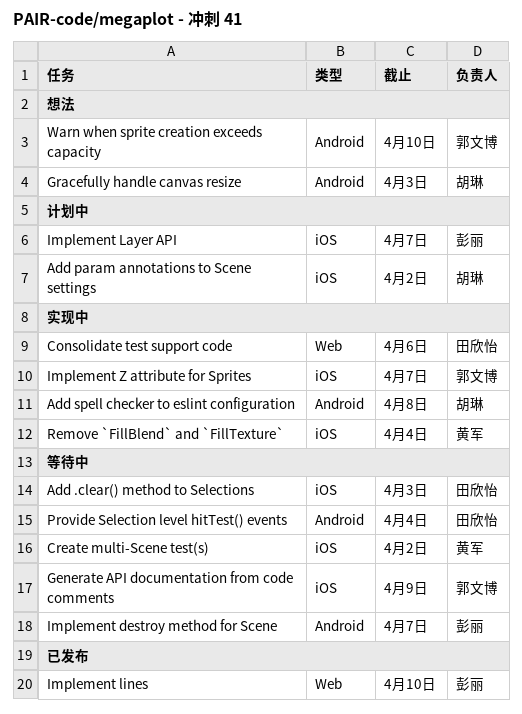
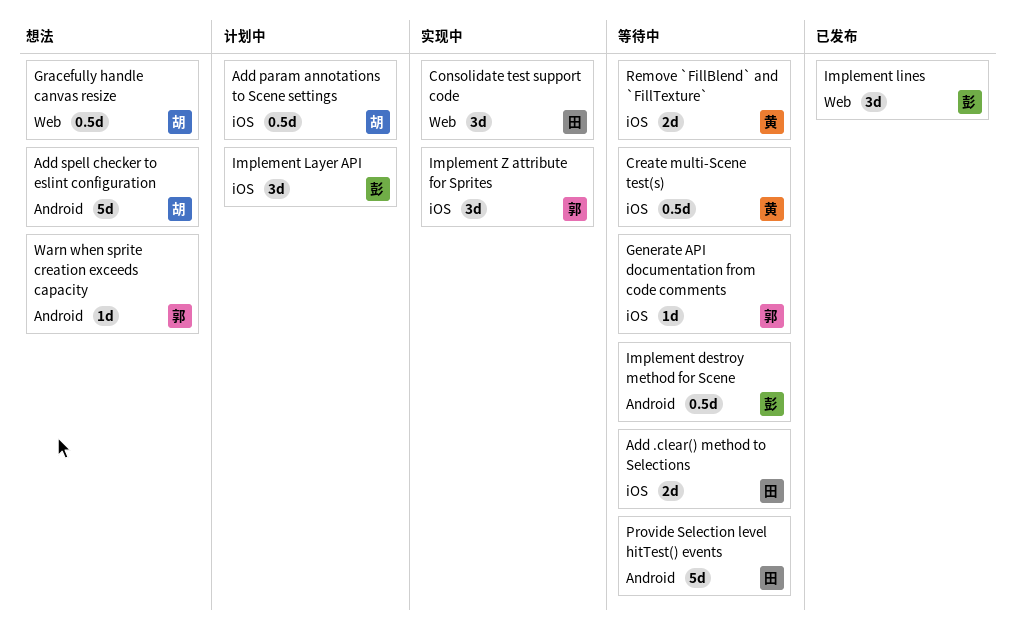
Add spell checker to eslint configuration, status: 实现中 -> 想法
Gracefully handle canvas resize, label: Android -> Web
Remove `FillBlend` and `FillTexture`, status: 实现中 -> 等待中

